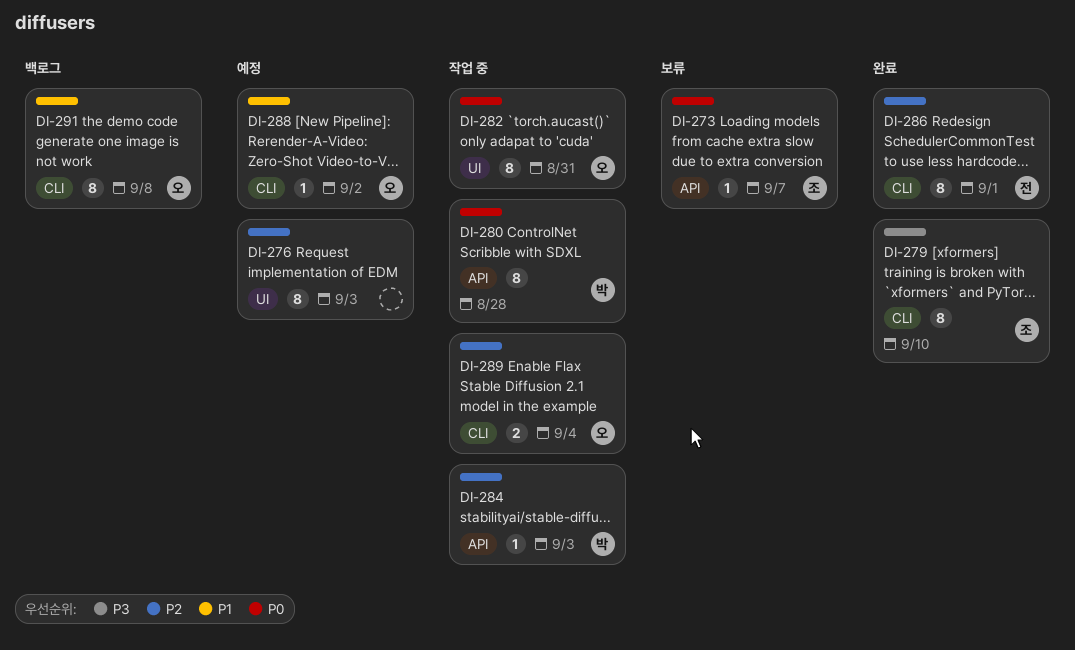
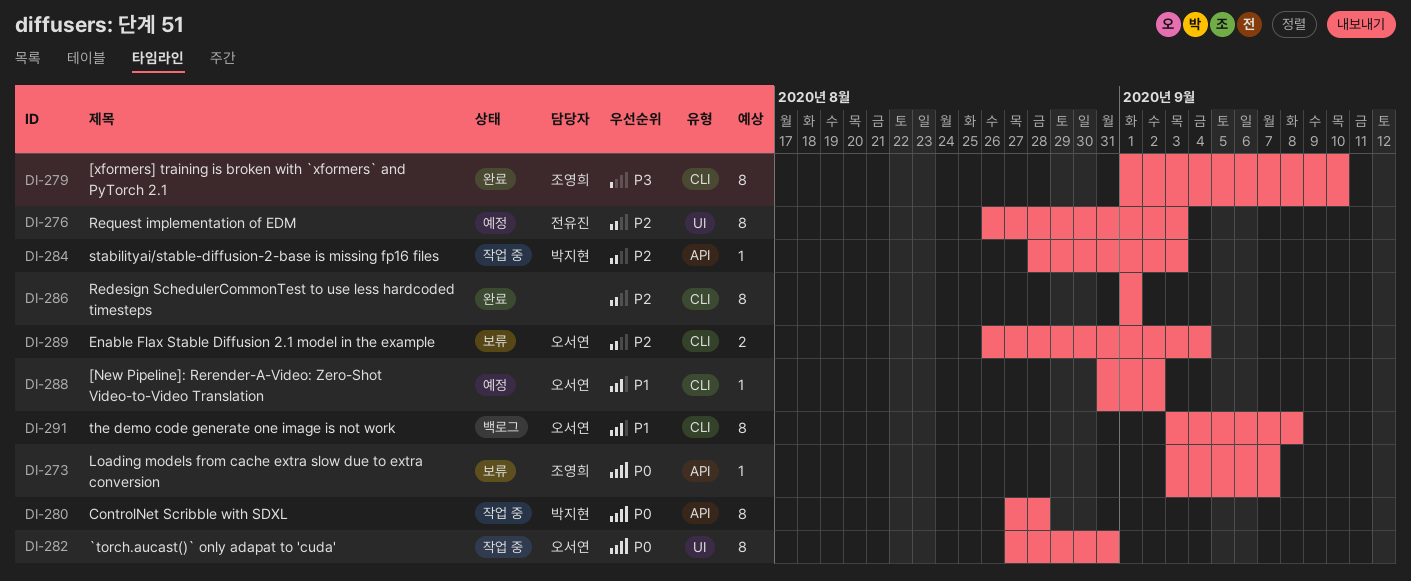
DI-276, owner: none -> 전유진
DI-286, owner: 전유진 -> none
DI-289, status: 작업 중 -> 보류

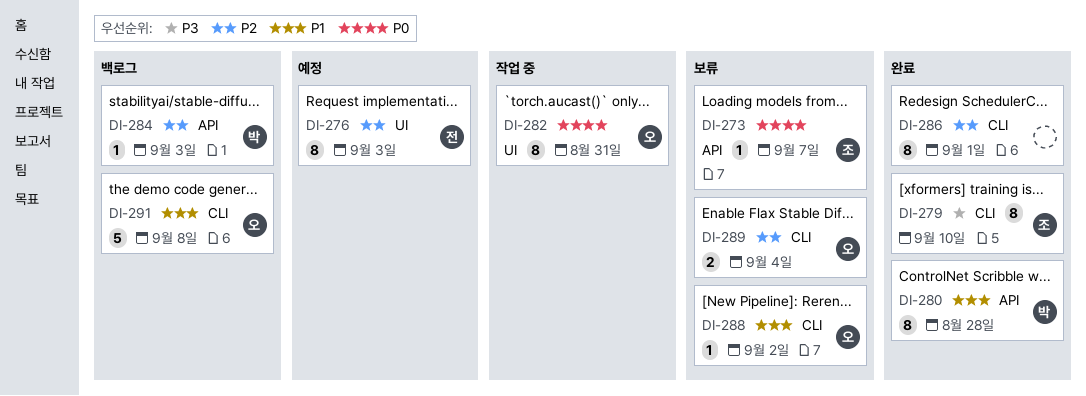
DI-280, status: 작업 중 -> 완료
DI-280, priority: P0 -> P1
DI-284, status: 작업 중 -> 백로그
DI-288, status: 예정 -> 보류
DI-291, estimate: 8 -> 5

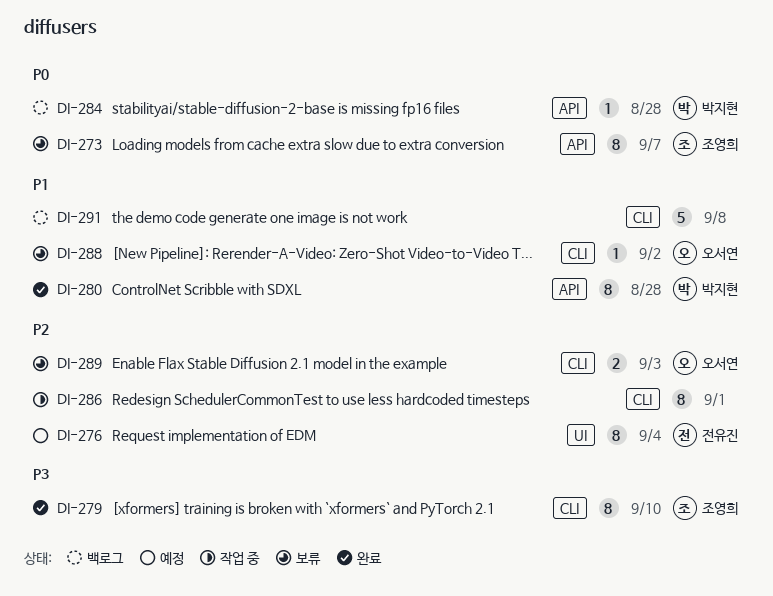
DI-273, estimate: 1 -> 8
DI-276, due: Sep 3 -> Sep 4
DI-282: present -> none
DI-284, priority: P2 -> P0
DI-284, due: Sep 3 -> Aug 28
DI-286, status: 완료 -> 작업 중
DI-289, due: Sep 4 -> Sep 3
DI-291, owner: 오서연 -> none

